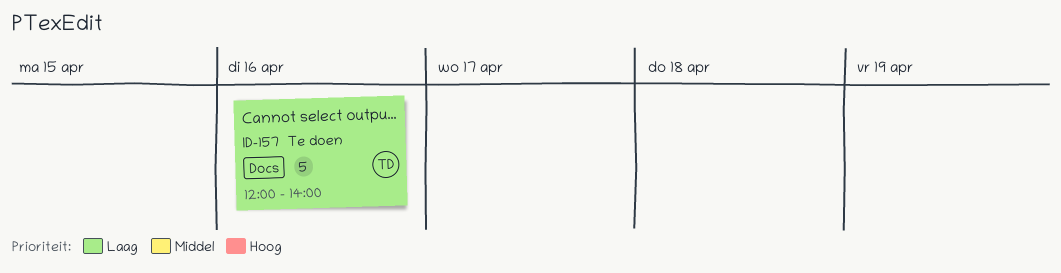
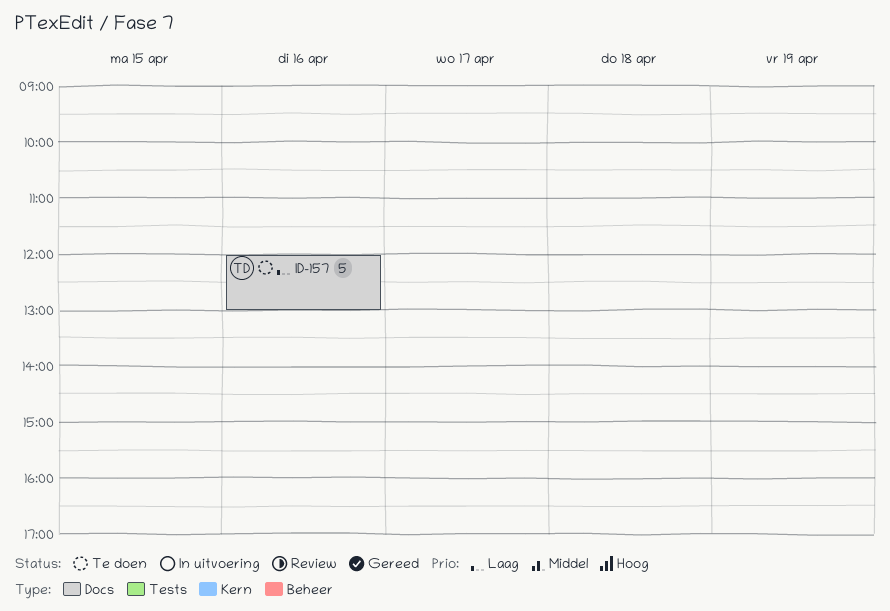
ID-157, ends: 14:00 -> 13:00

